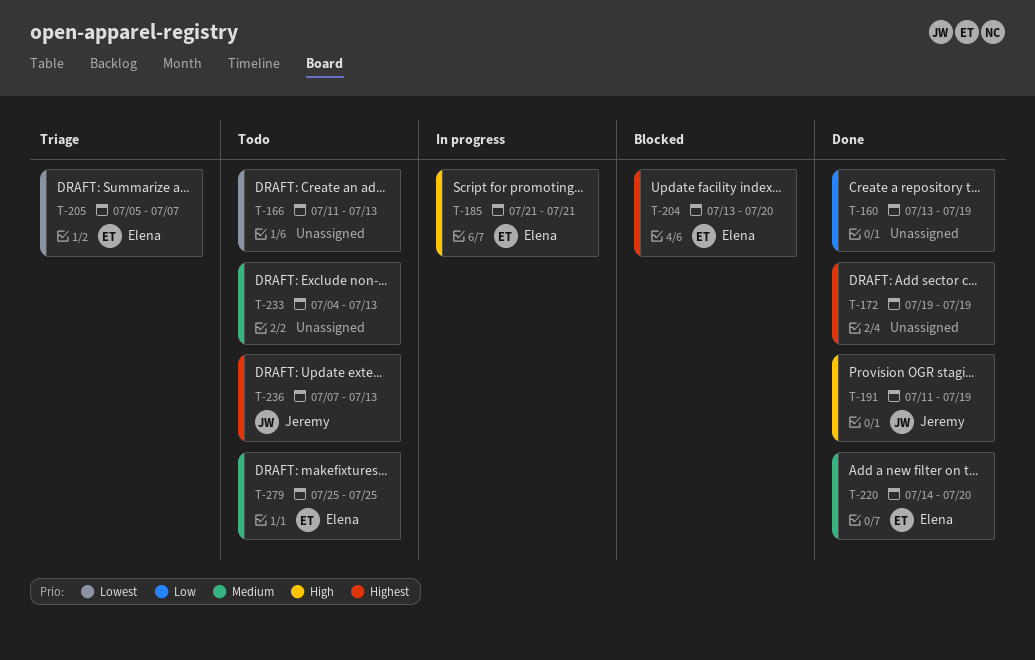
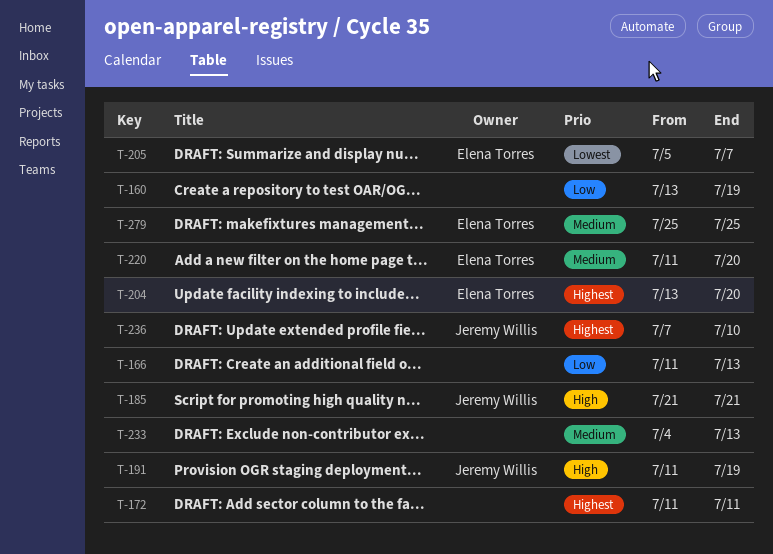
T-166, priority: Lowest -> Low
T-172, start: Jul 19 -> Jul 11
T-172, due: Jul 19 -> Jul 11
T-185, owner: Elena Torres -> Jeremy Willis
T-220, start: Jul 14 -> Jul 11
T-236, due: Jul 13 -> Jul 10

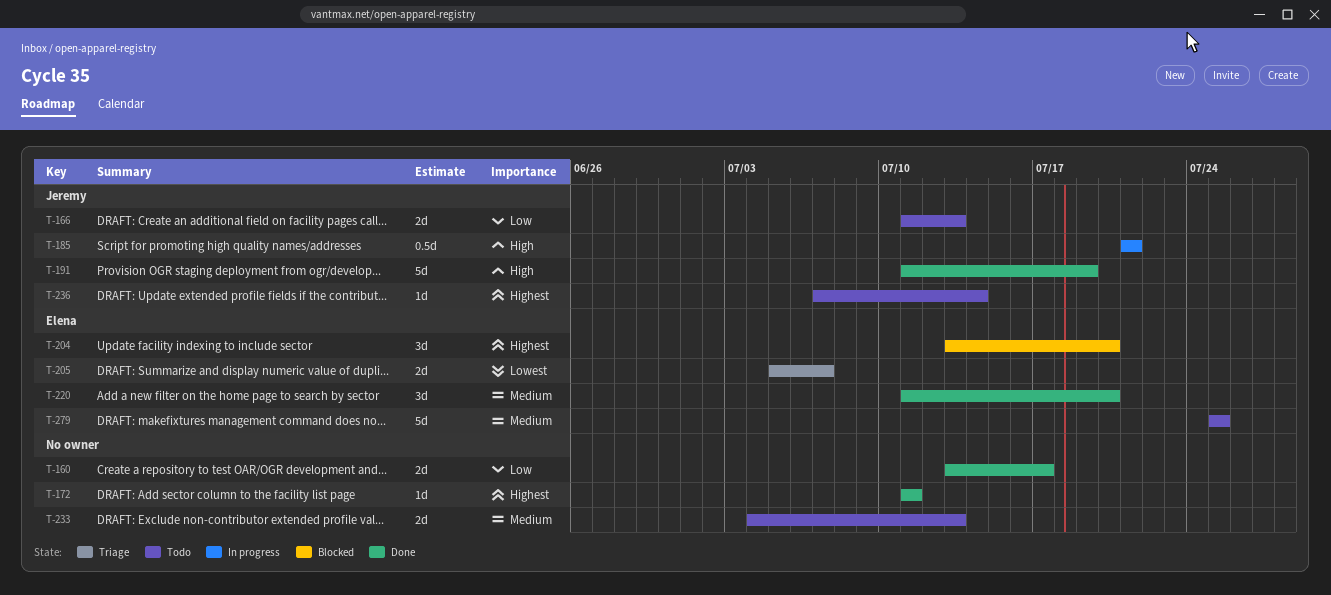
T-160, due: Jul 19 -> Jul 17
T-166, owner: none -> Jeremy Willis
T-236, due: Jul 10 -> Jul 14

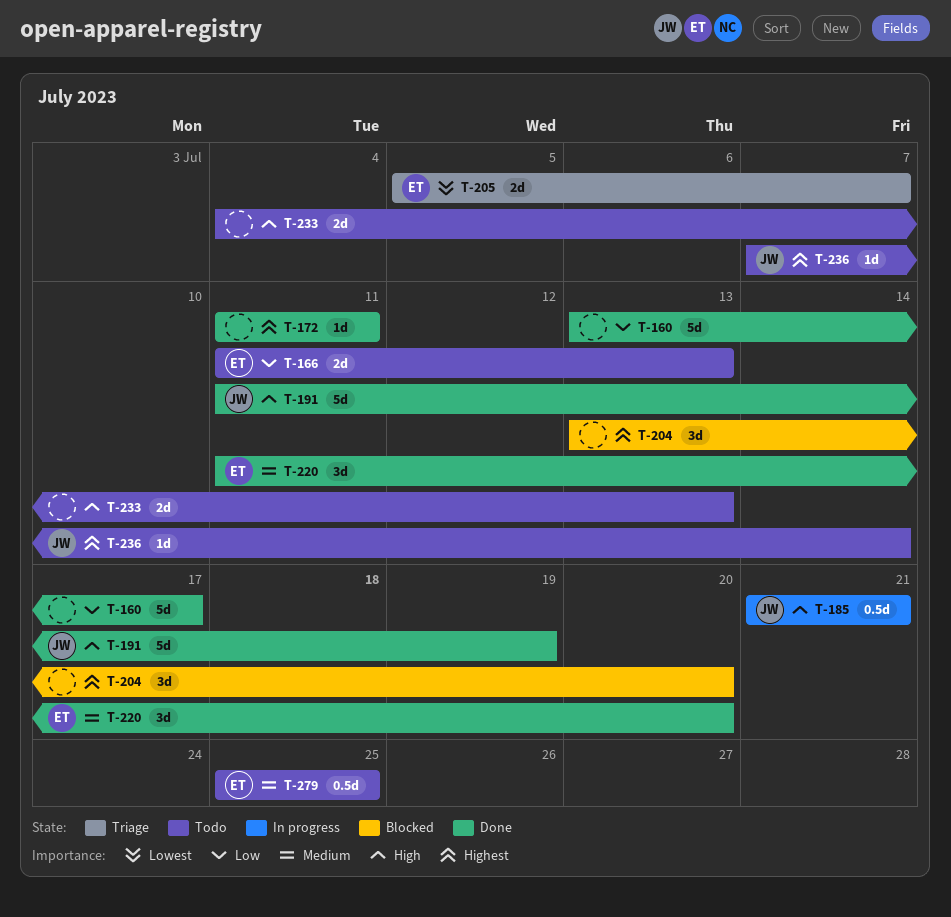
T-160, estimate: 2d -> 5d
T-166, owner: Jeremy -> Elena
T-204, owner: Elena -> none
T-233, priority: Medium -> High
T-279, estimate: 5d -> 0.5d

